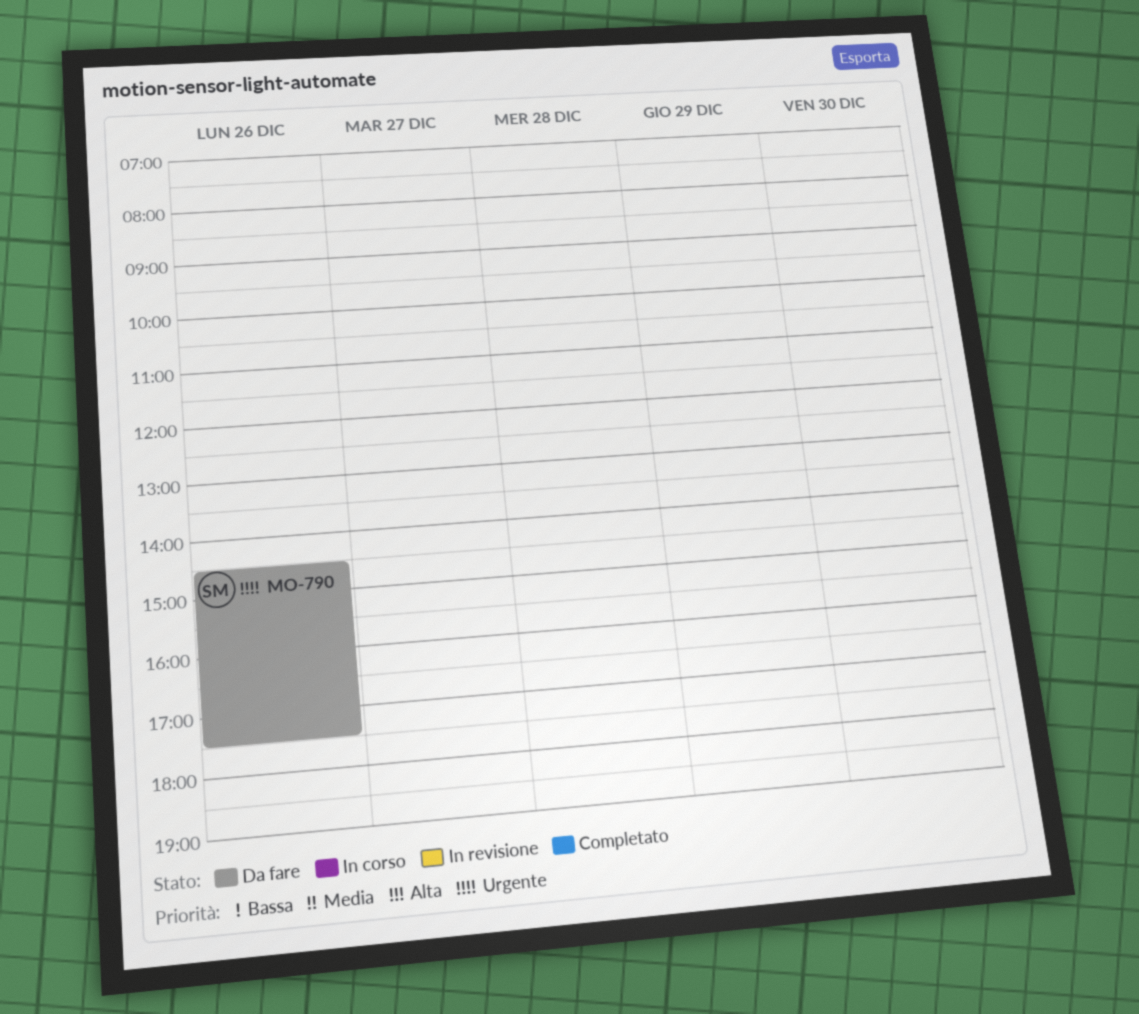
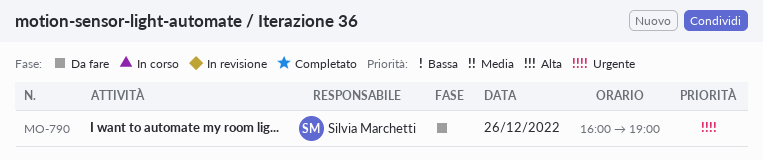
MO-790, begins: 14:30 -> 16:00
MO-790, ends: 17:30 -> 19:00

